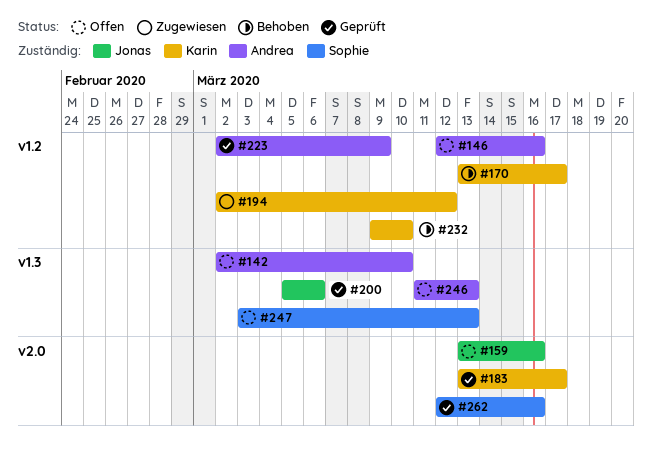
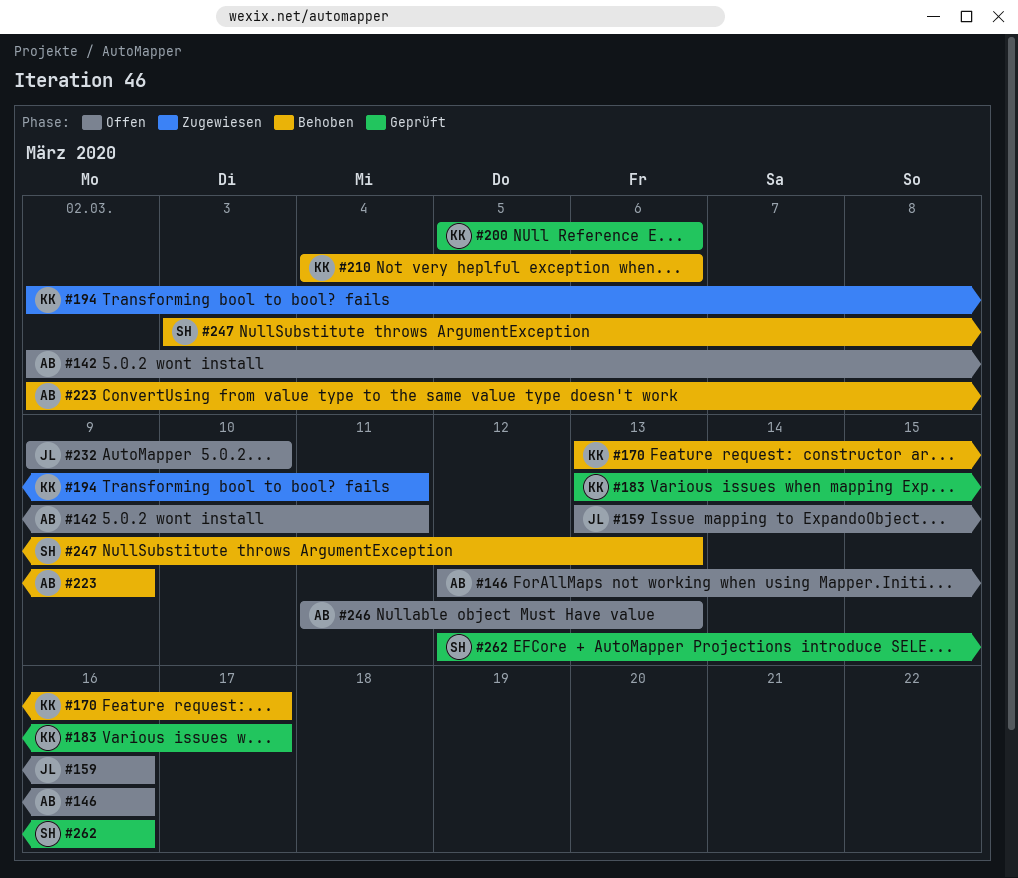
#142, due: Mar 10 -> Mar 11
#194, due: Mar 12 -> Mar 11
#200, owner: Jonas -> Karin
#210: none -> present
#223, status: Geprüft -> Behoben
#232, status: Behoben -> Offen
#232, owner: Karin -> Jonas
#247, status: Offen -> Behoben

